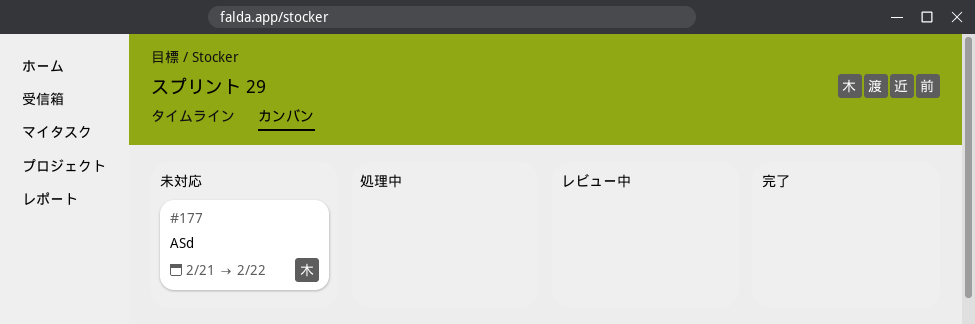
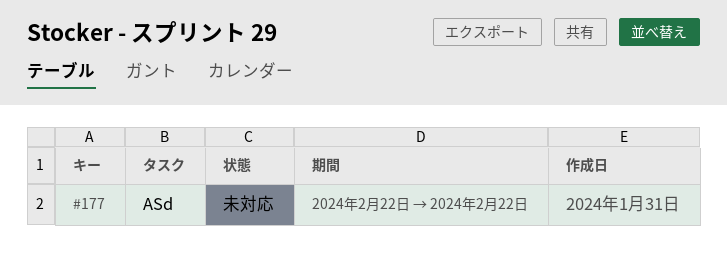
#177, start: Feb 21 -> Feb 22

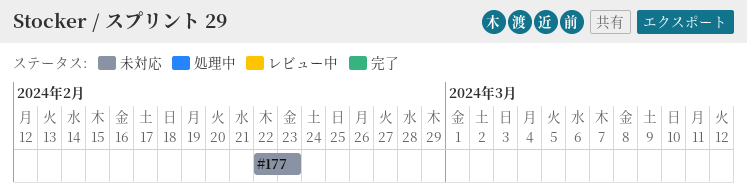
#177, due: Feb 22 -> Feb 23

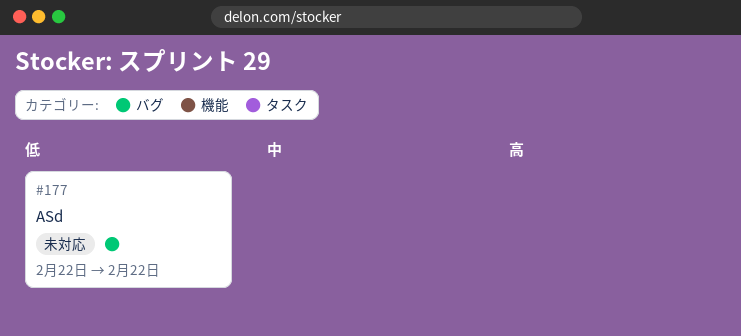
#177, due: Feb 23 -> Feb 22

